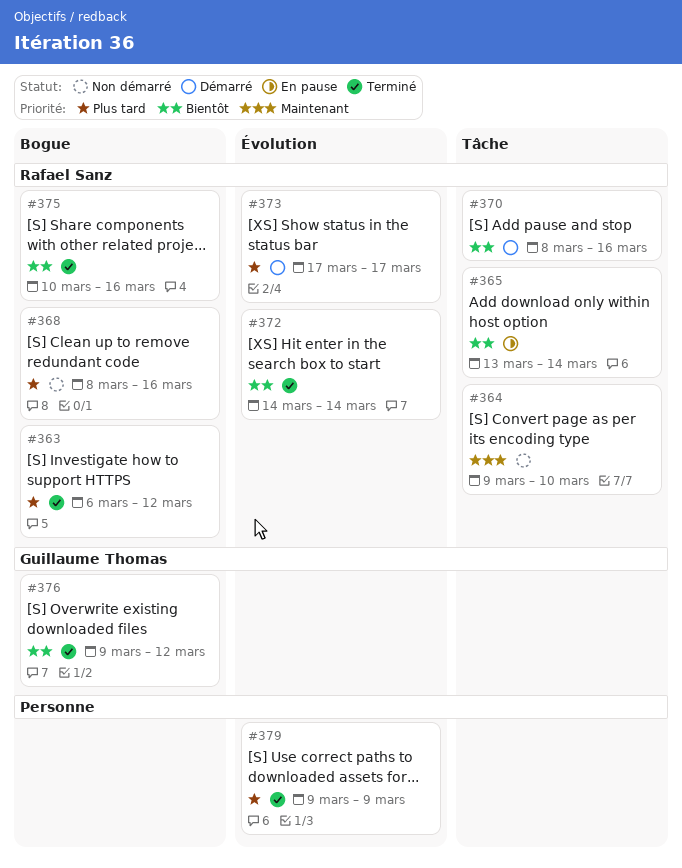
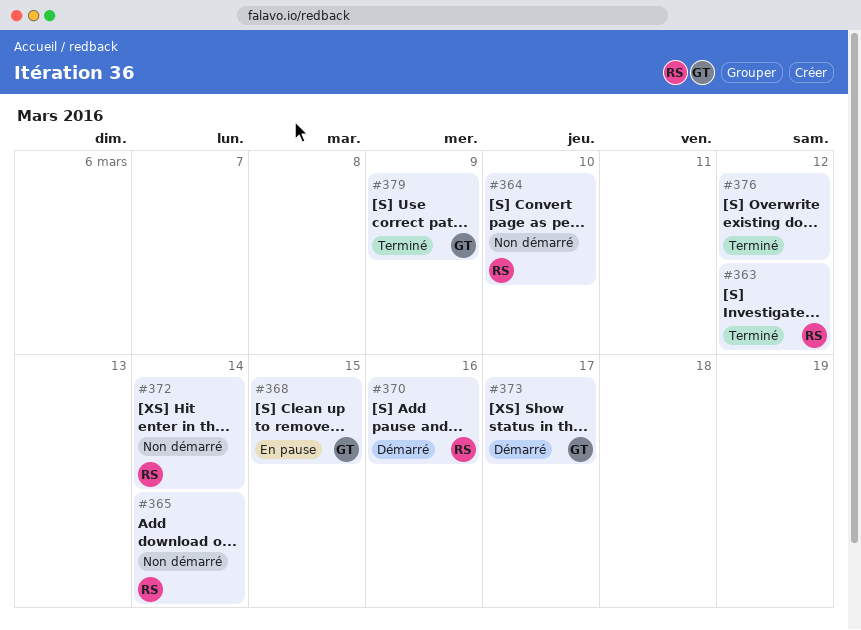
#365, status: En pause -> Non démarré
#368, status: Non démarré -> En pause
#368, owner: Rafael Sanz -> Guillaume Thomas
#368, due: Mar 16 -> Mar 15
#372, status: Terminé -> Non démarré
#373, owner: Rafael Sanz -> Guillaume Thomas
#375: present -> none
#376, owner: Guillaume Thomas -> none
#379, owner: none -> Guillaume Thomas

